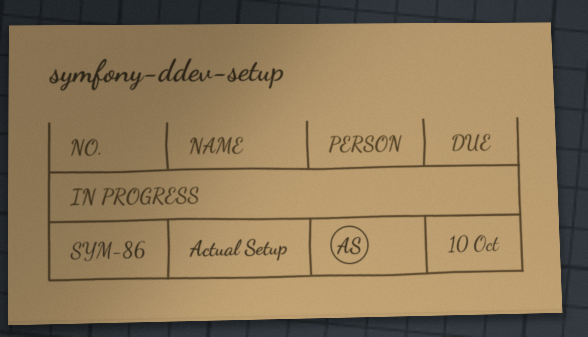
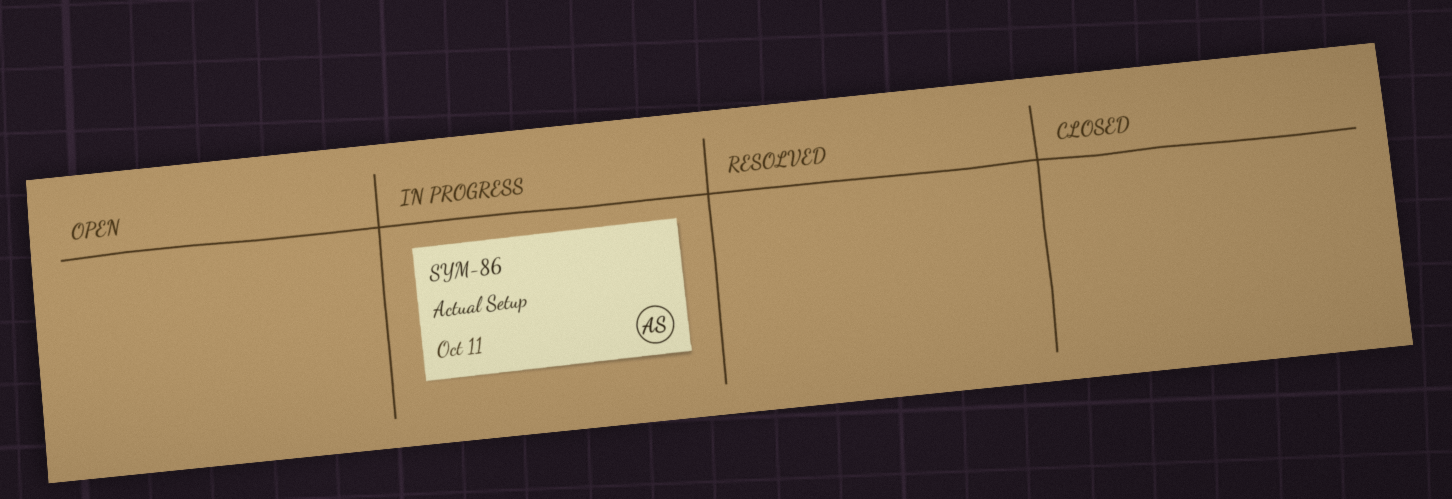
SYM-86, due: Oct 10 -> Oct 11

